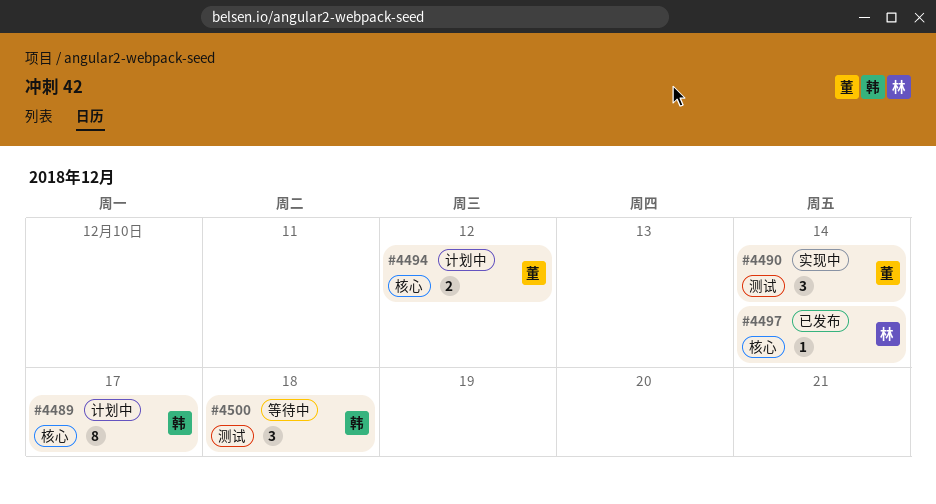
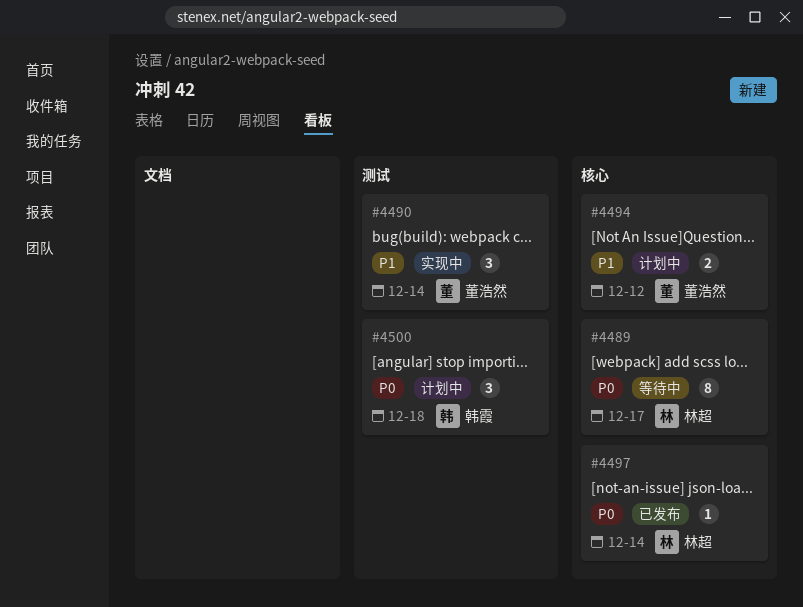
#4489, status: 计划中 -> 等待中
#4489, owner: 韩霞 -> 林超
#4500, status: 等待中 -> 计划中

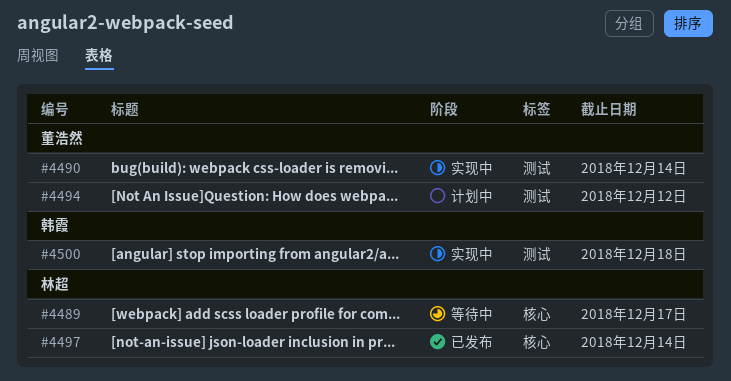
#4494, label: 核心 -> 测试
#4500, status: 计划中 -> 实现中

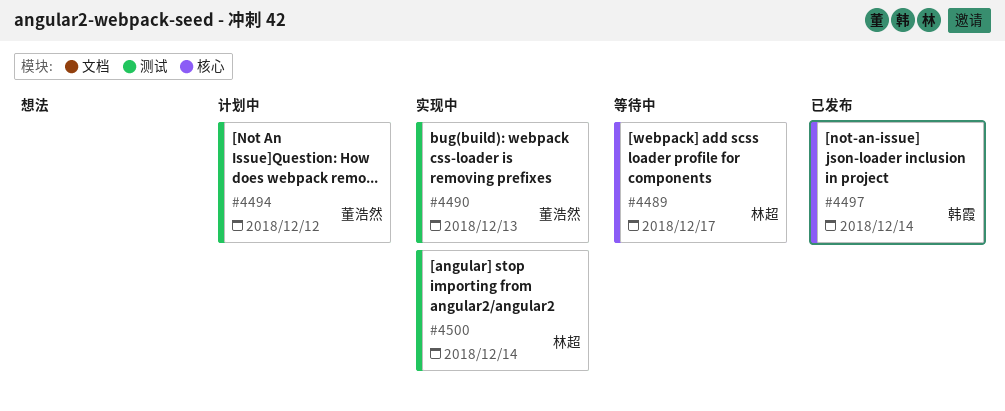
#4490, due: Dec 14 -> Dec 13
#4497, owner: 林超 -> 韩霞
#4500, owner: 韩霞 -> 林超
#4500, due: Dec 18 -> Dec 14

